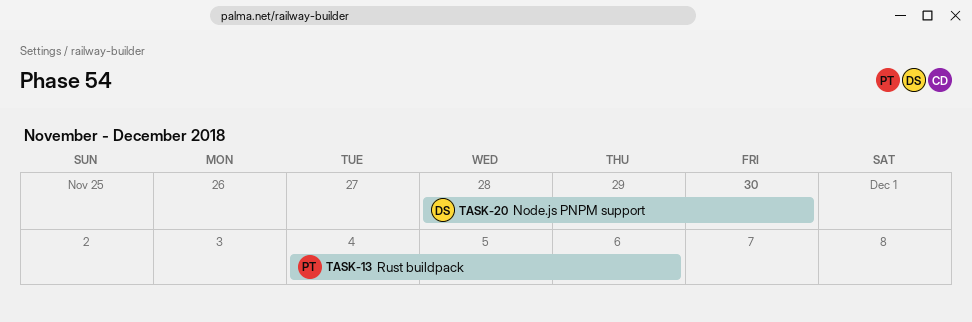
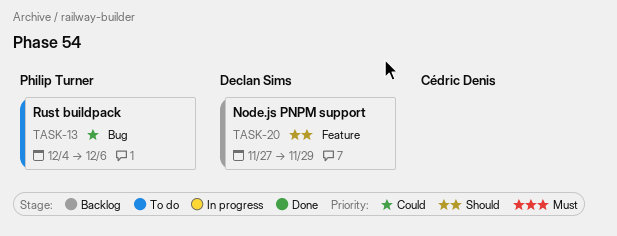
TASK-20, start: Nov 28 -> Nov 27
TASK-20, due: Nov 30 -> Nov 29

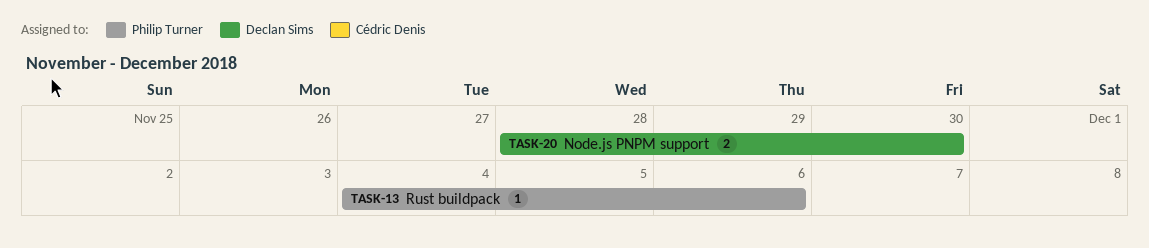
TASK-20, start: Nov 27 -> Nov 28
TASK-20, due: Nov 29 -> Nov 30

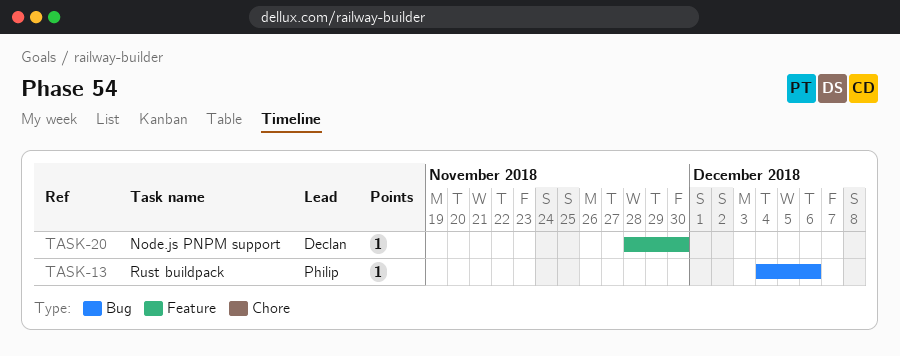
TASK-20, estimate: 2 -> 1

